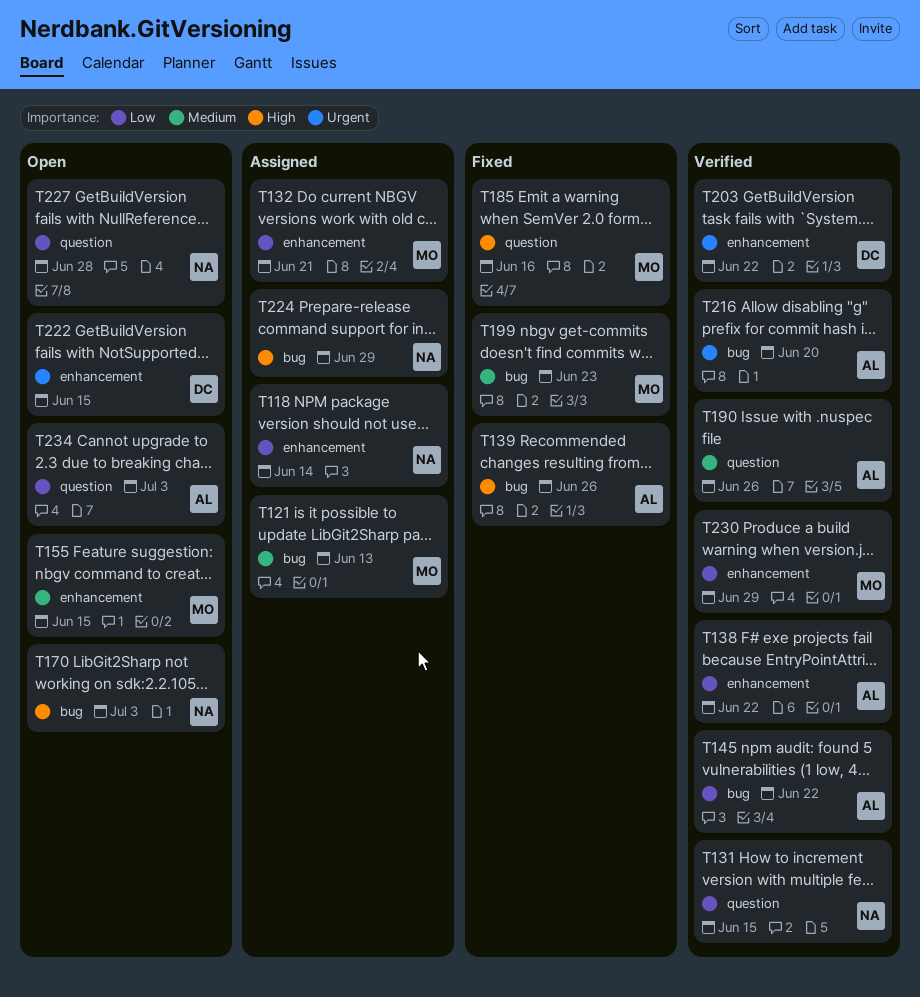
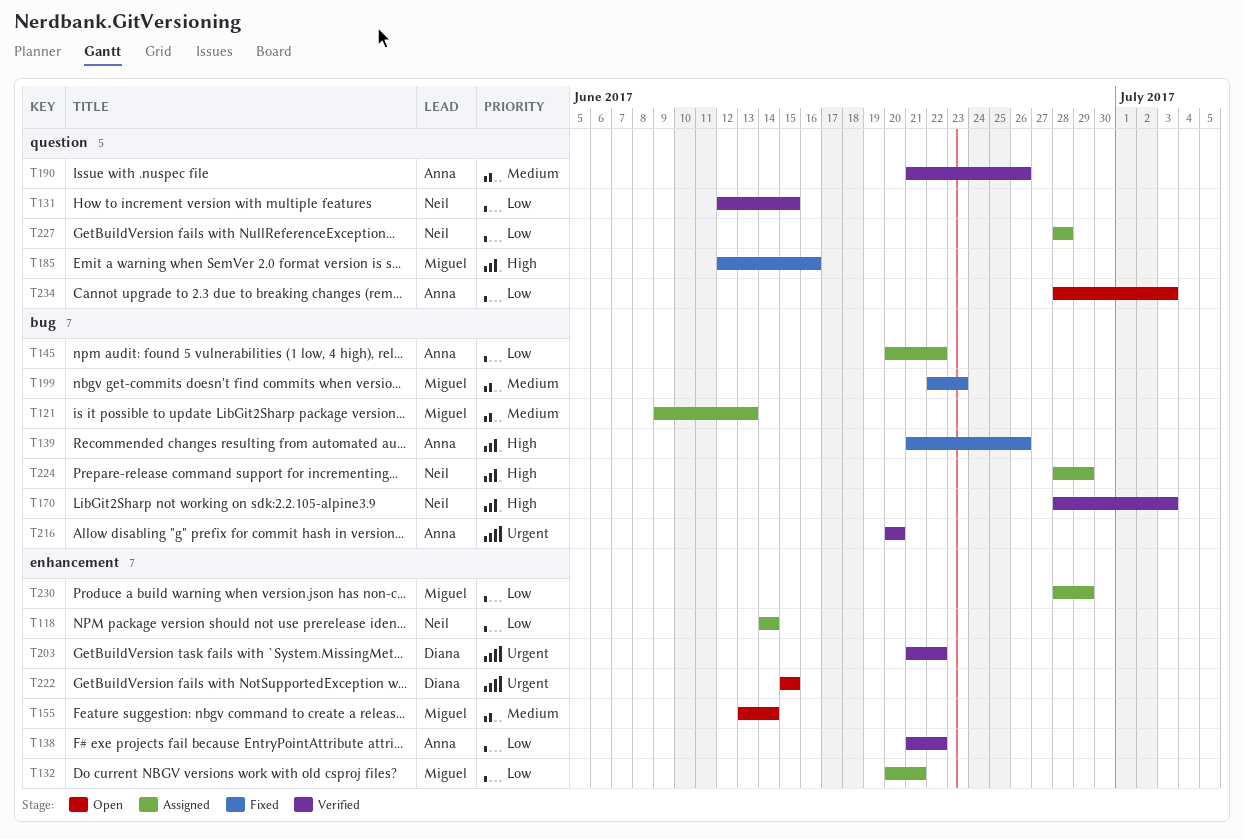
T145, status: Verified -> Assigned
T155, due: Jun 15 -> Jun 14
T170, status: Open -> Verified
T227, status: Open -> Assigned
T230, status: Verified -> Assigned

